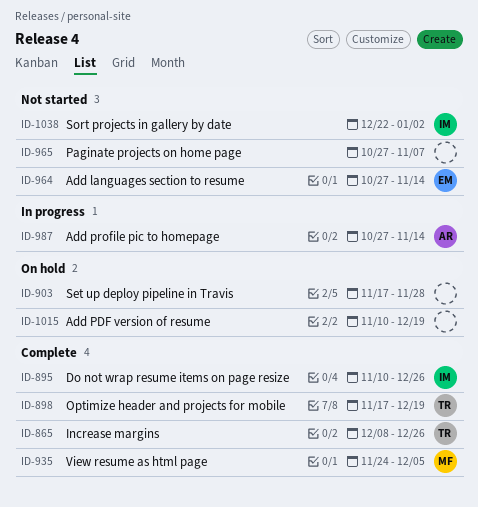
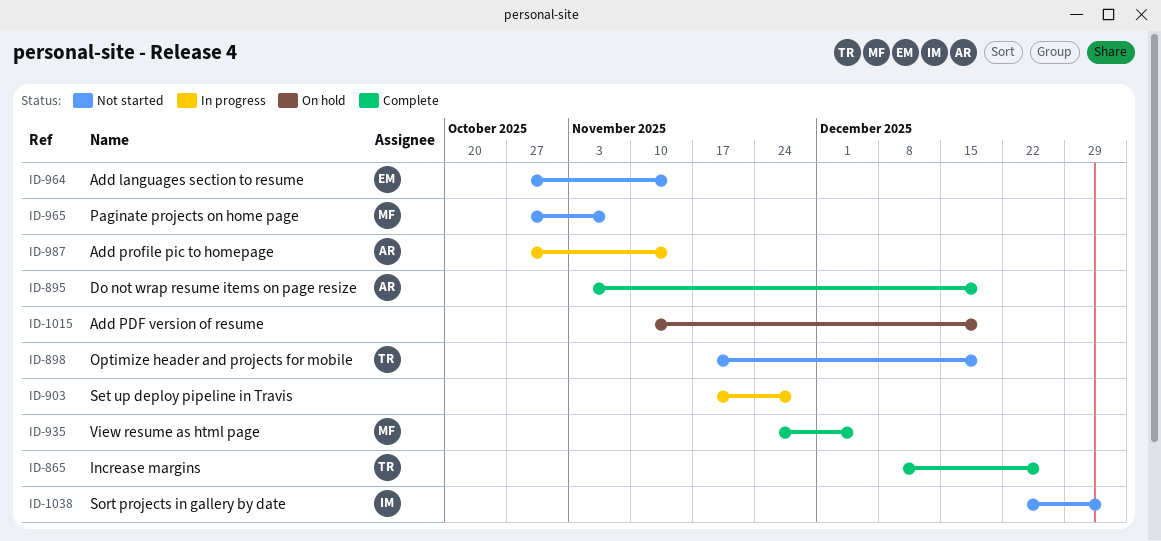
ID-895, owner: IM -> AR
ID-895, start: Nov 10 -> Nov 3
ID-895, due: Dec 26 -> Dec 19
ID-898, status: Complete -> Not started
ID-903, status: On hold -> In progress
ID-965, owner: none -> MF

